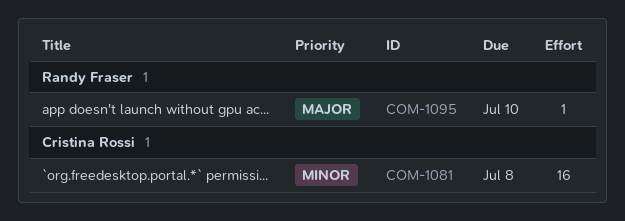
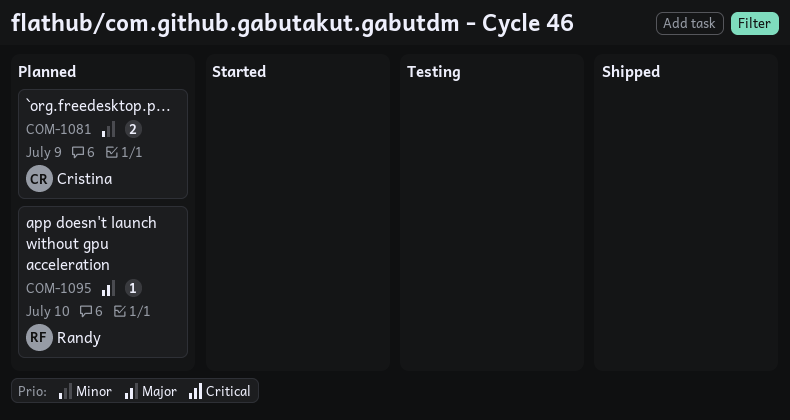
COM-1081, estimate: 16 -> 2
COM-1081, due: Jul 8 -> Jul 9

